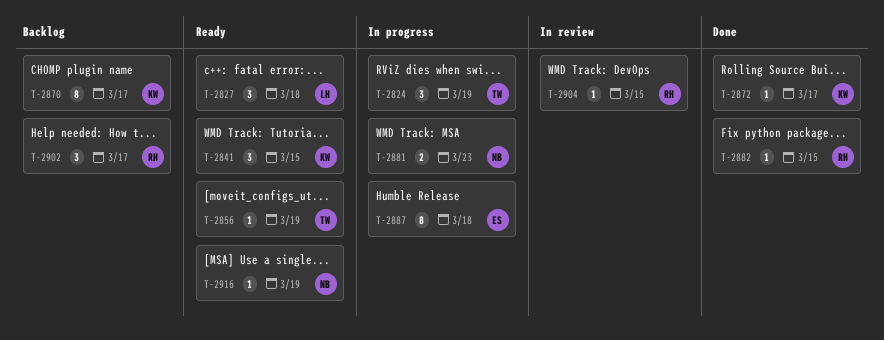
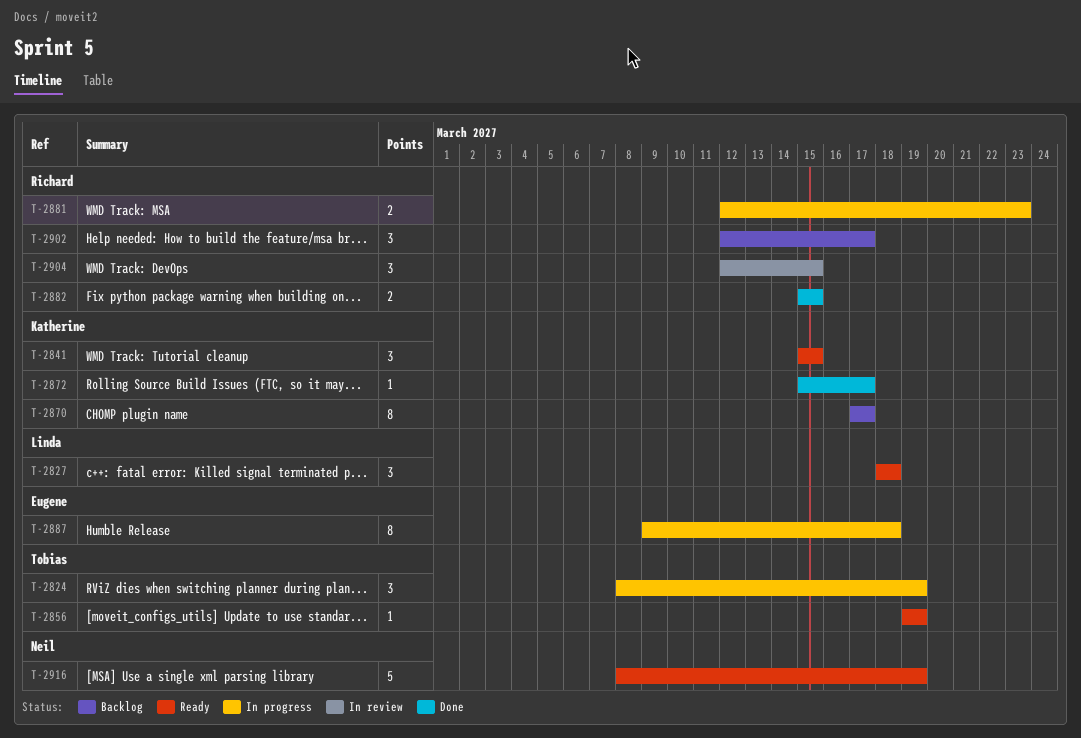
T-2881, owner: Neil -> Richard
T-2882, estimate: 1 -> 2
T-2904, estimate: 1 -> 3
T-2916, estimate: 1 -> 5

